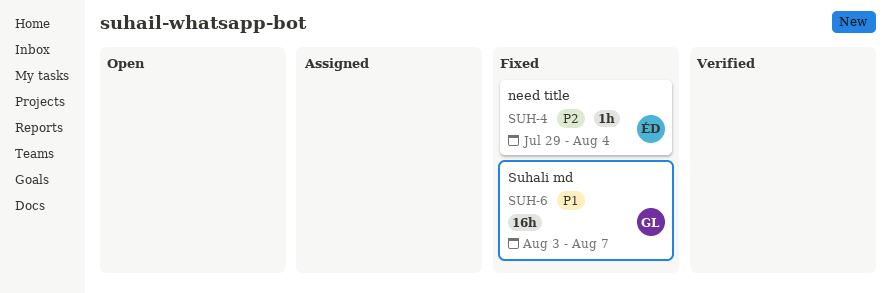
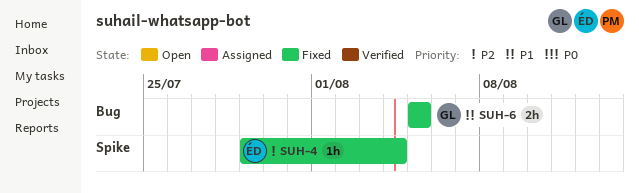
SUH-6, estimate: 16h -> 2h
SUH-6, start: Aug 3 -> Aug 5
SUH-6, due: Aug 7 -> Aug 5

